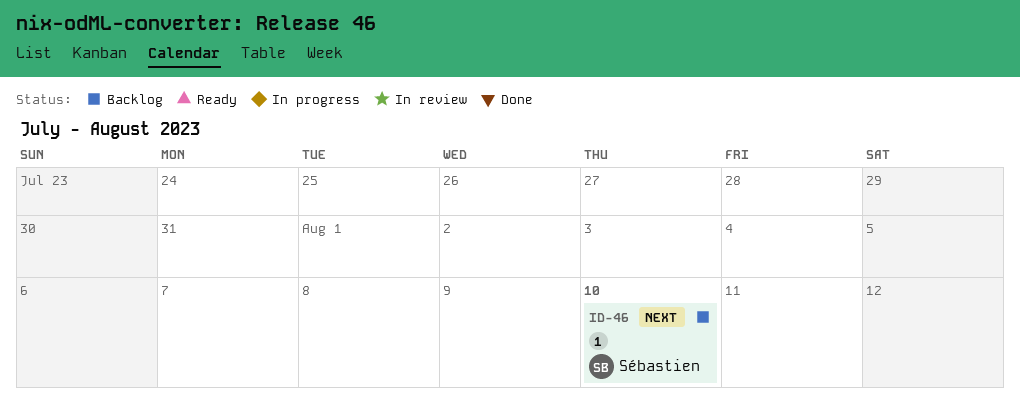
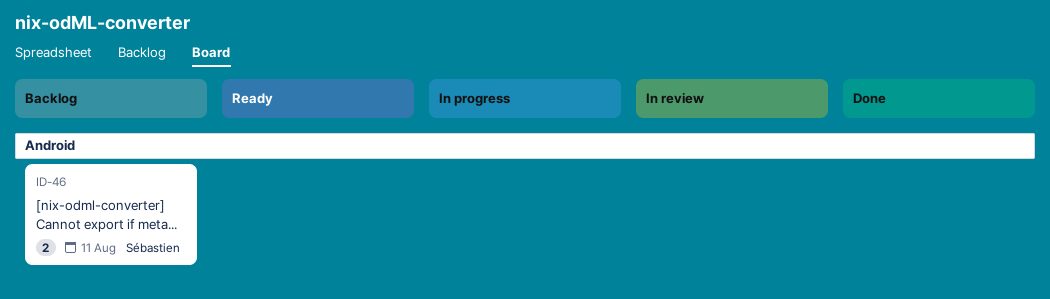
ID-46, estimate: 1 -> 2
ID-46, due: Aug 10 -> Aug 11

